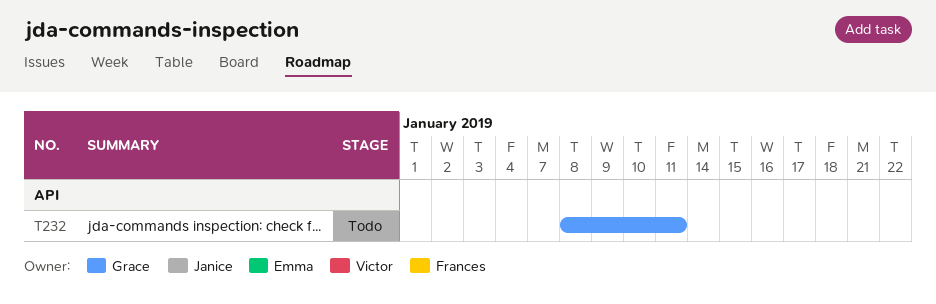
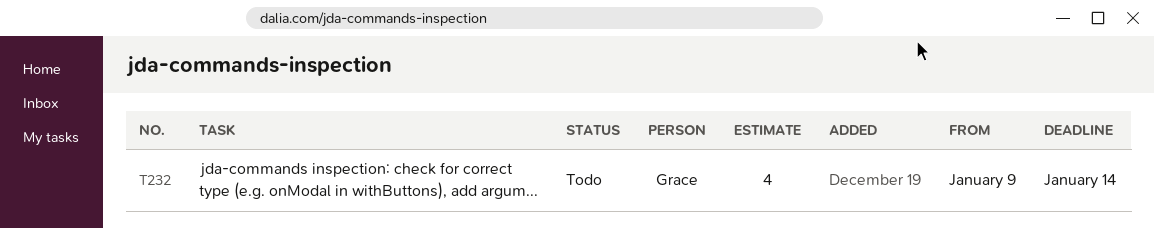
T232, start: Jan 8 -> Jan 9
T232, due: Jan 11 -> Jan 14

